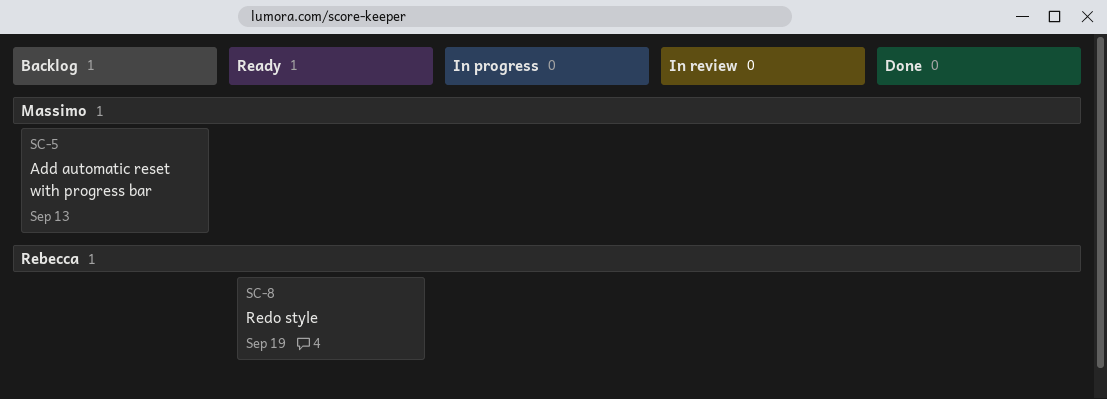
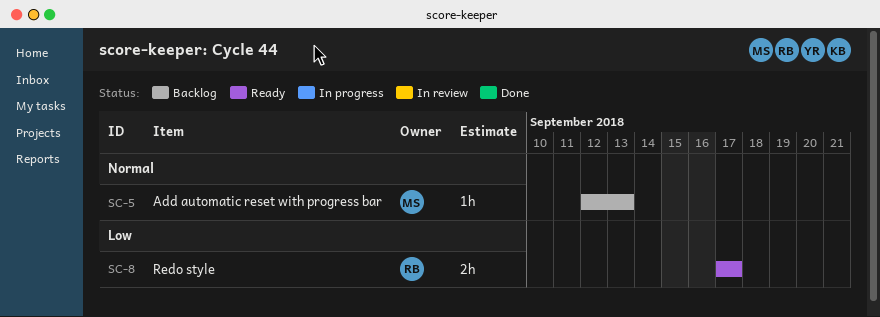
SC-8, due: Sep 19 -> Sep 17

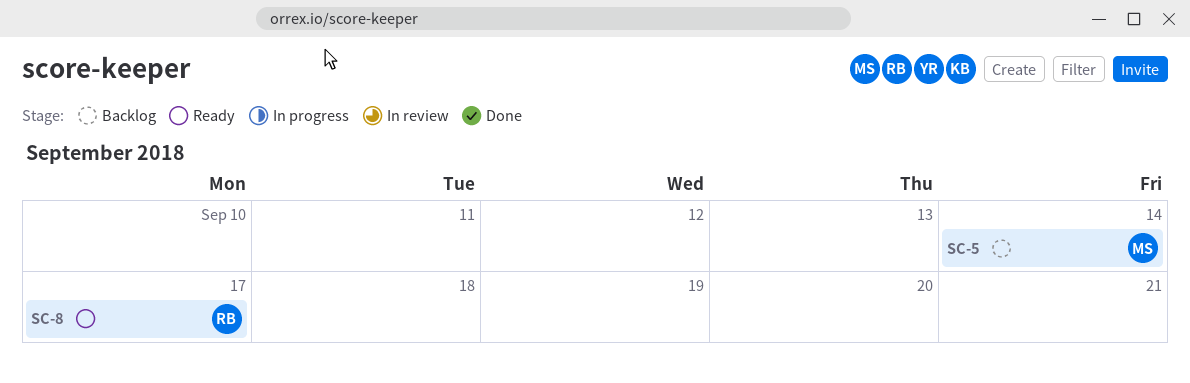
SC-5, due: Sep 13 -> Sep 14

